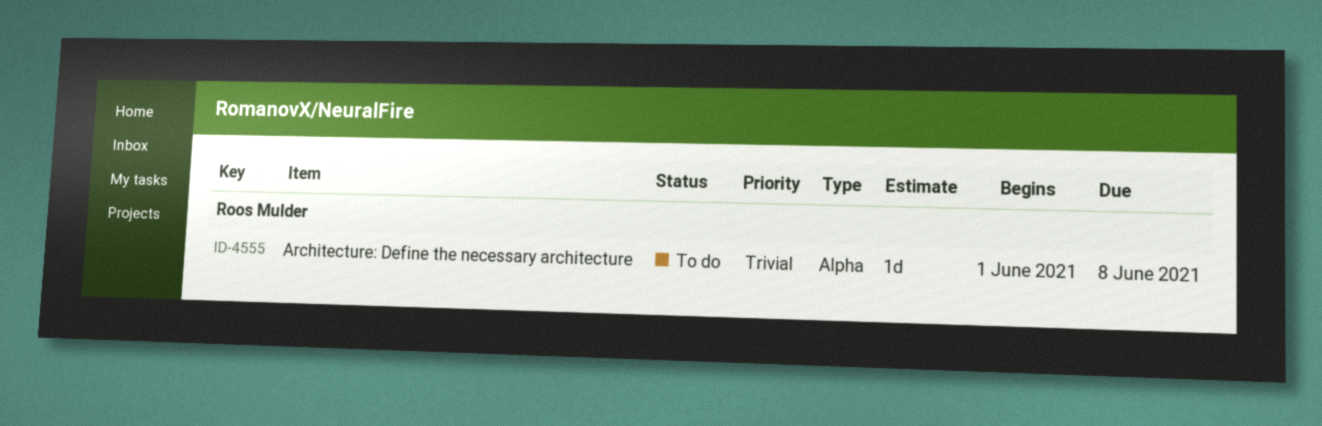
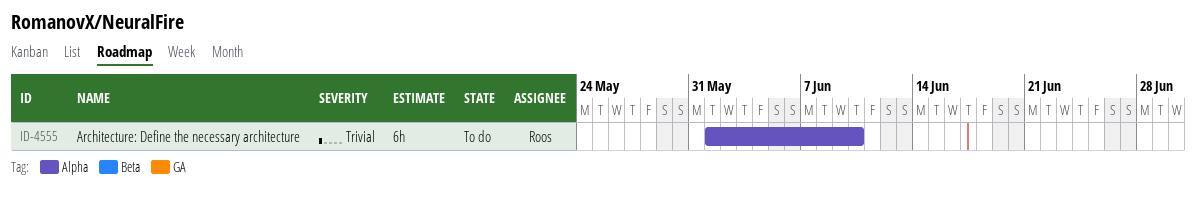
ID-4555, estimate: 1d -> 6h
ID-4555, due: Jun 8 -> Jun 10

